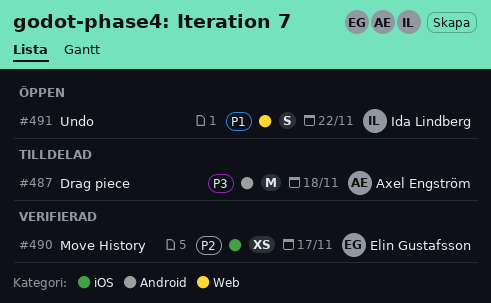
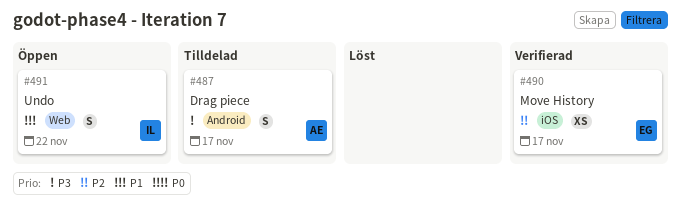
#487, estimate: M -> S
#487, due: Nov 18 -> Nov 17

